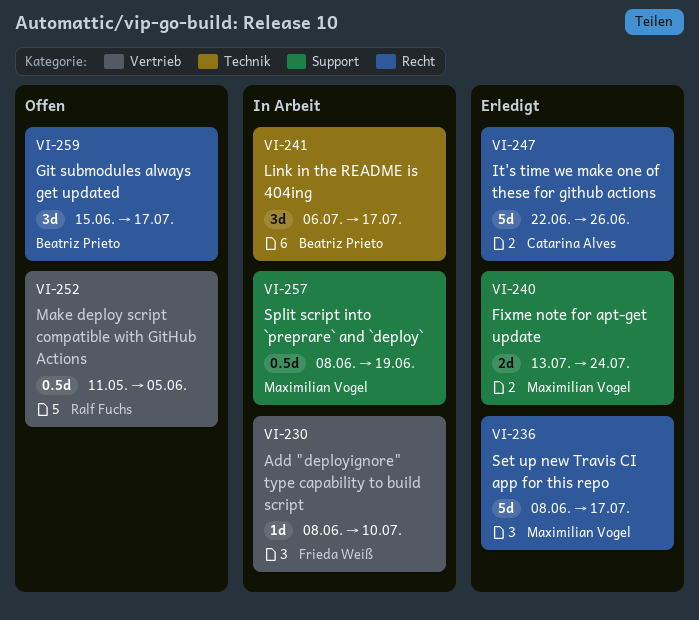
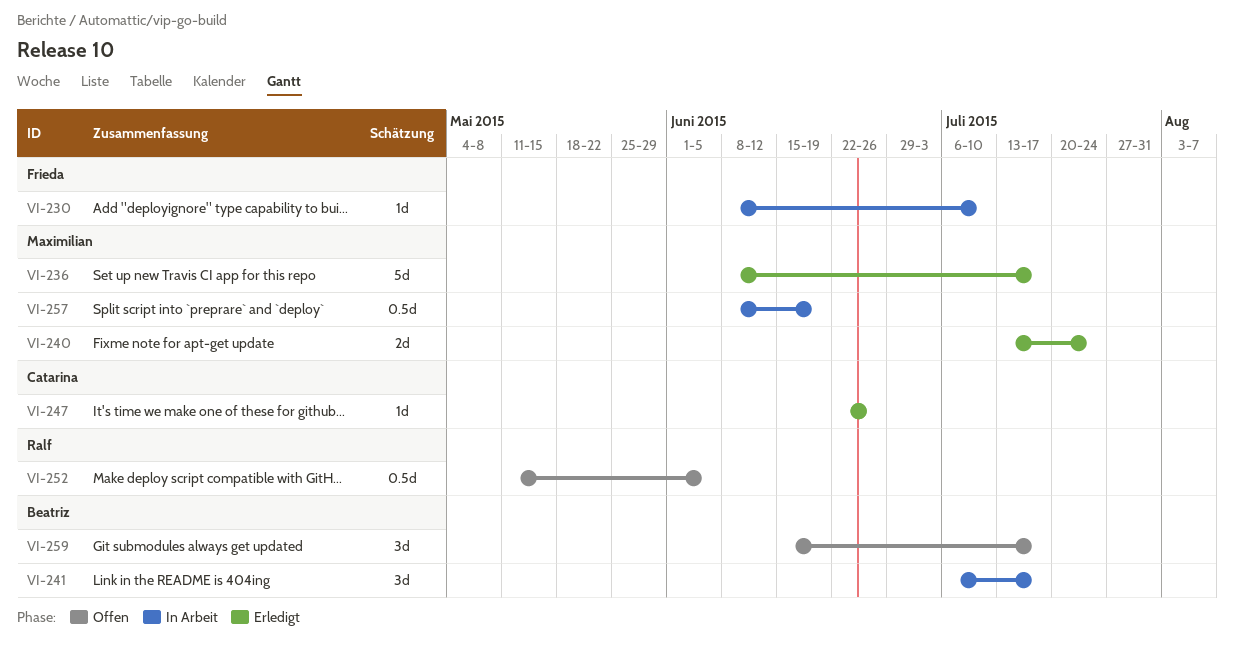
VI-247, estimate: 5d -> 1d

